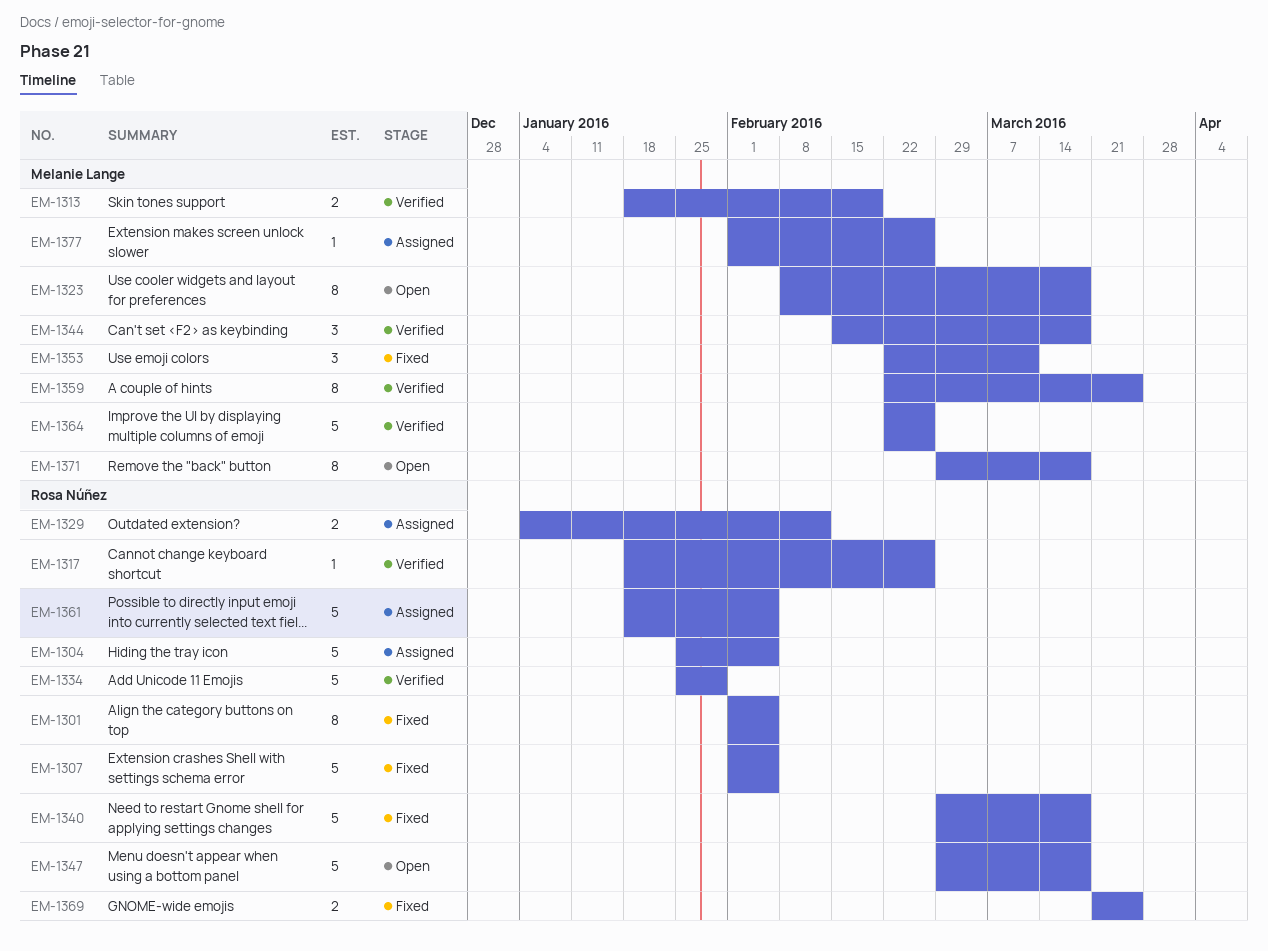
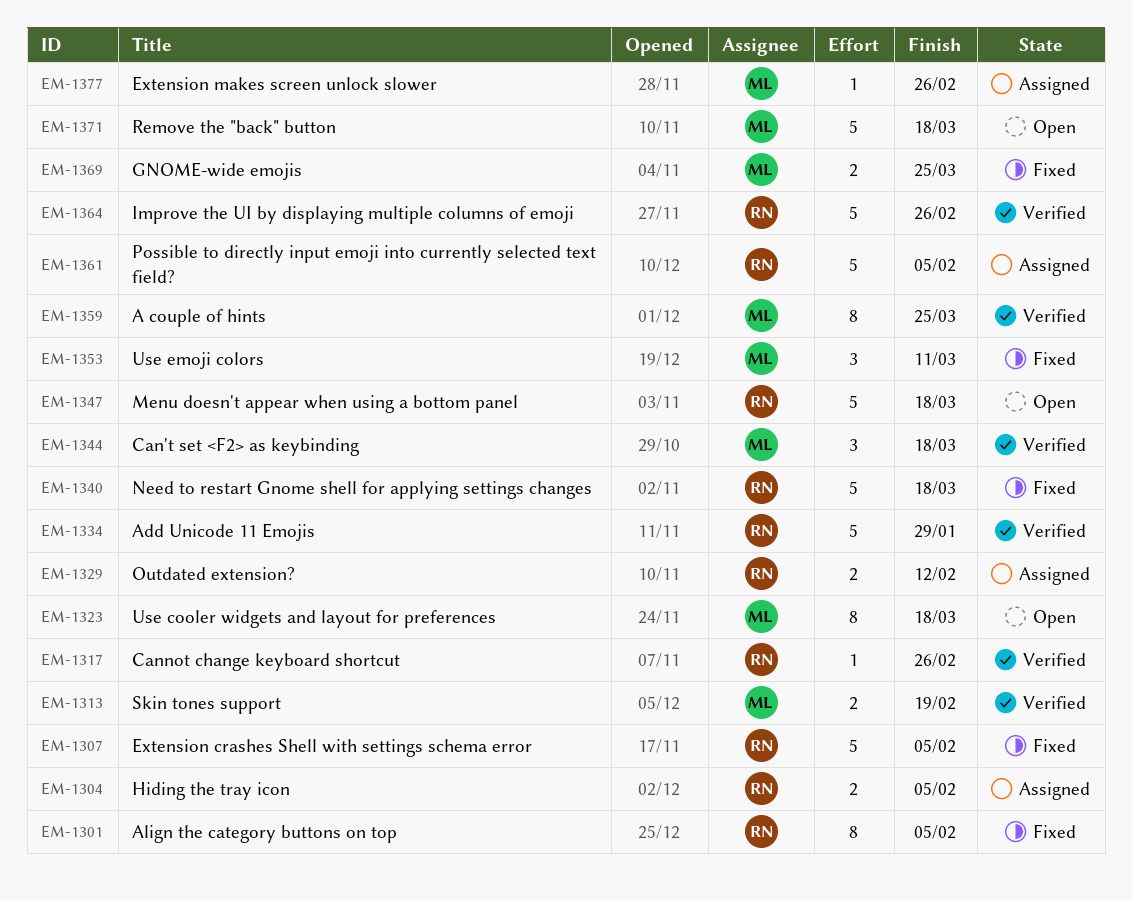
EM-1304, estimate: 5 -> 2
EM-1364, owner: Melanie Lange -> Rosa Núñez
EM-1369, owner: Rosa Núñez -> Melanie Lange
EM-1371, estimate: 8 -> 5

